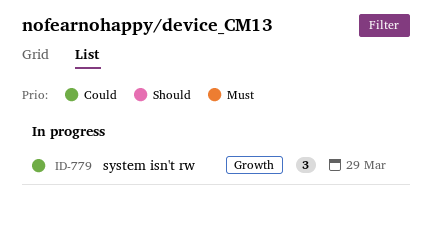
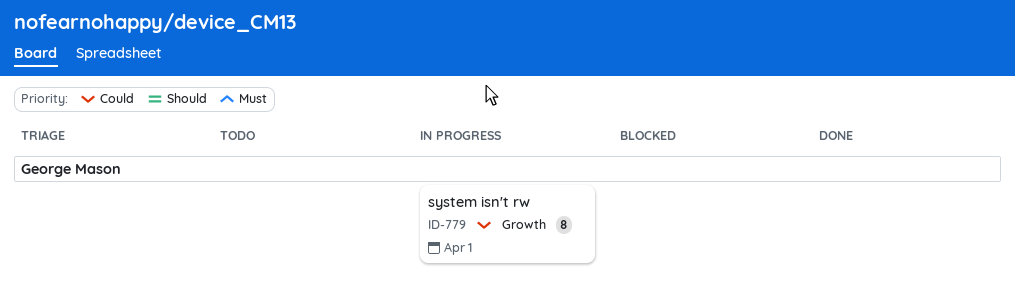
ID-779, estimate: 3 -> 8
ID-779, due: Mar 29 -> Apr 1

